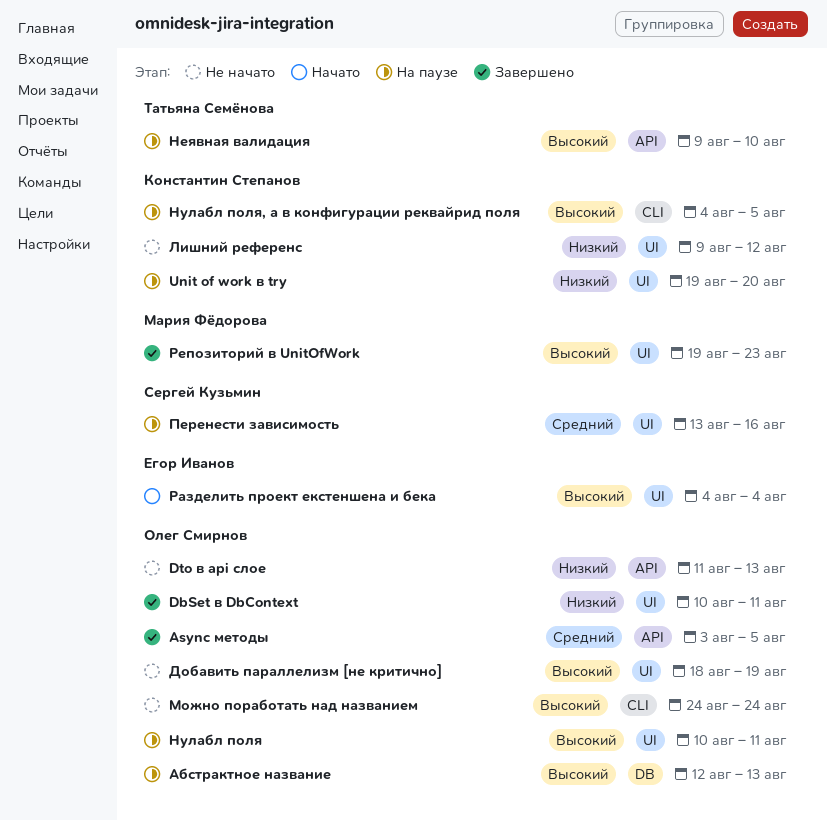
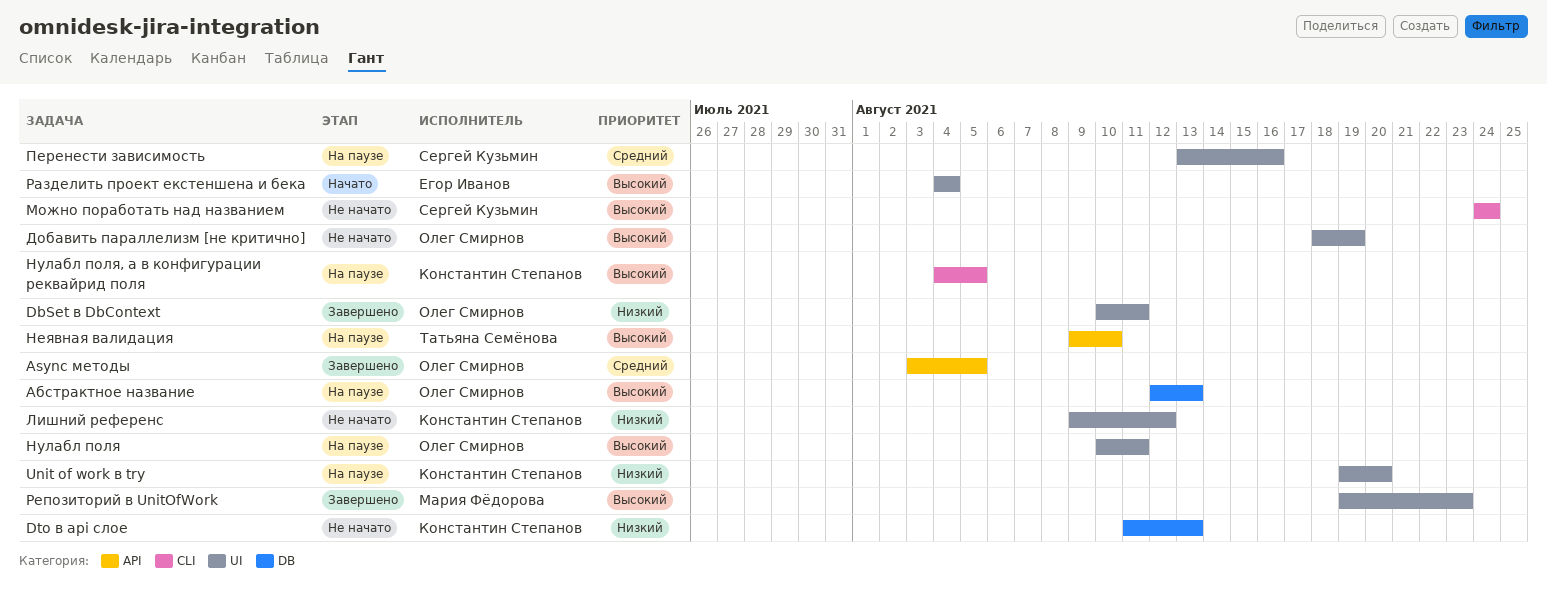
Dto в api слое, owner: Олег Смирнов -> Константин Степанов
Dto в api слое, label: API -> DB
Можно поработать над названием, owner: Олег Смирнов -> Сергей Кузьмин

